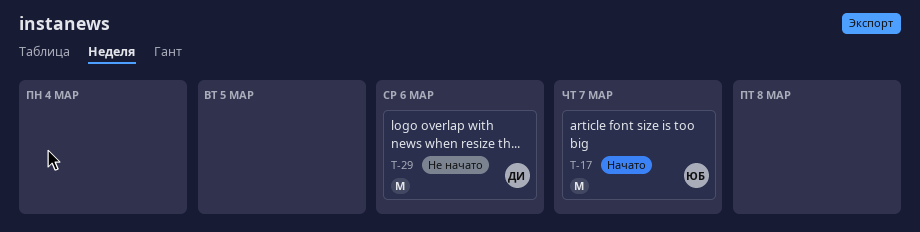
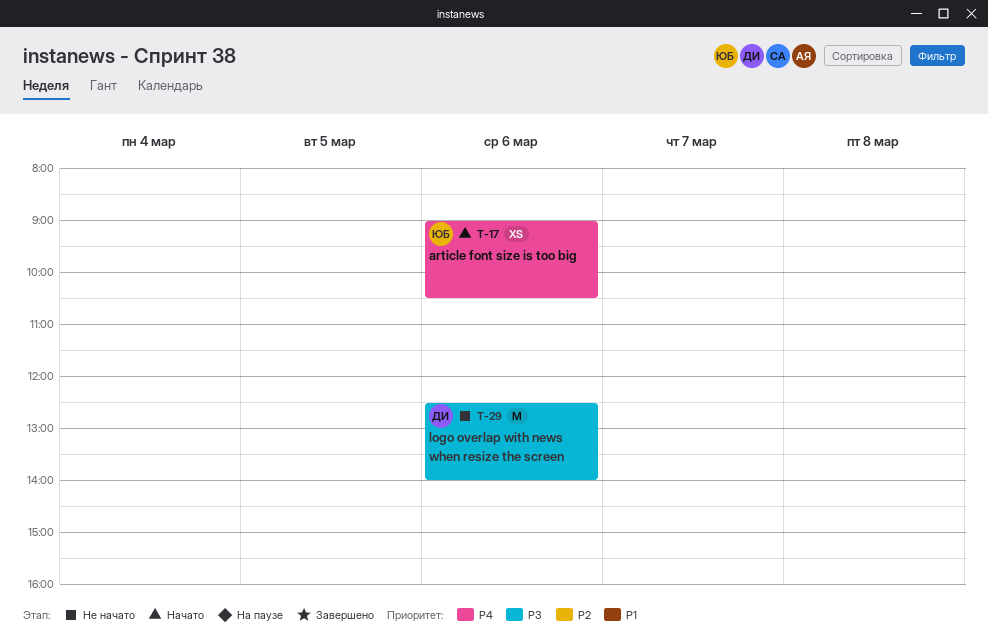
T-17, estimate: M -> XS
T-17, day: Mar 7 -> Mar 6

